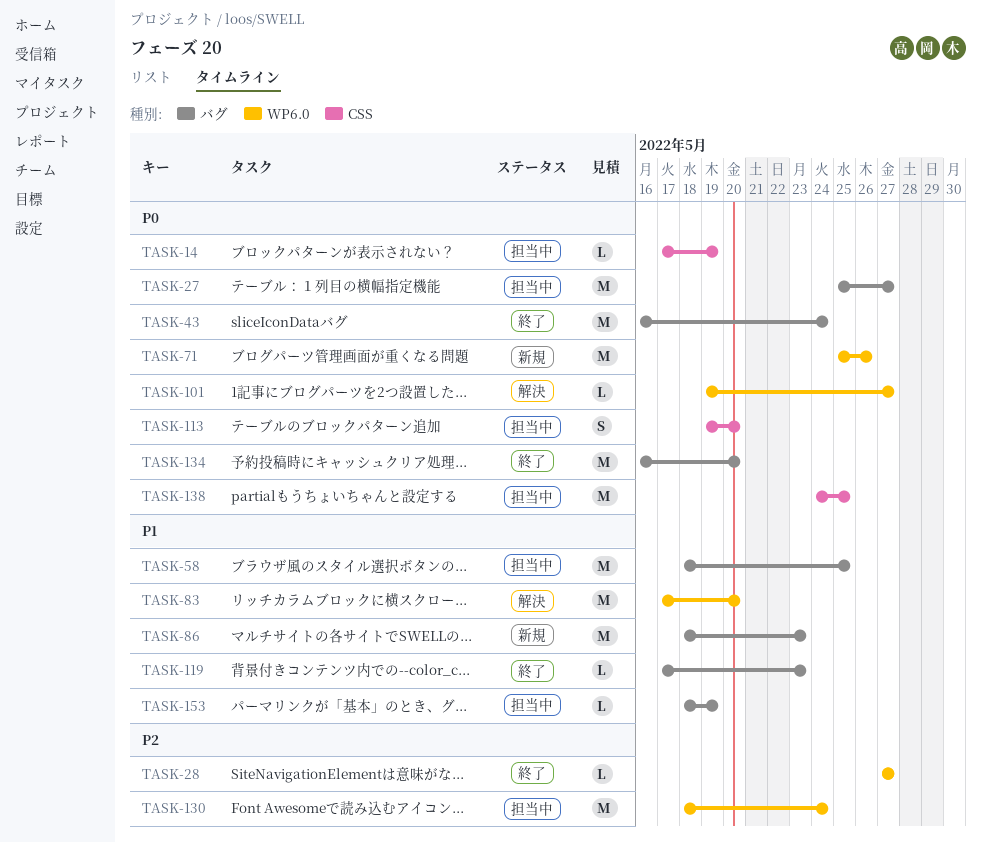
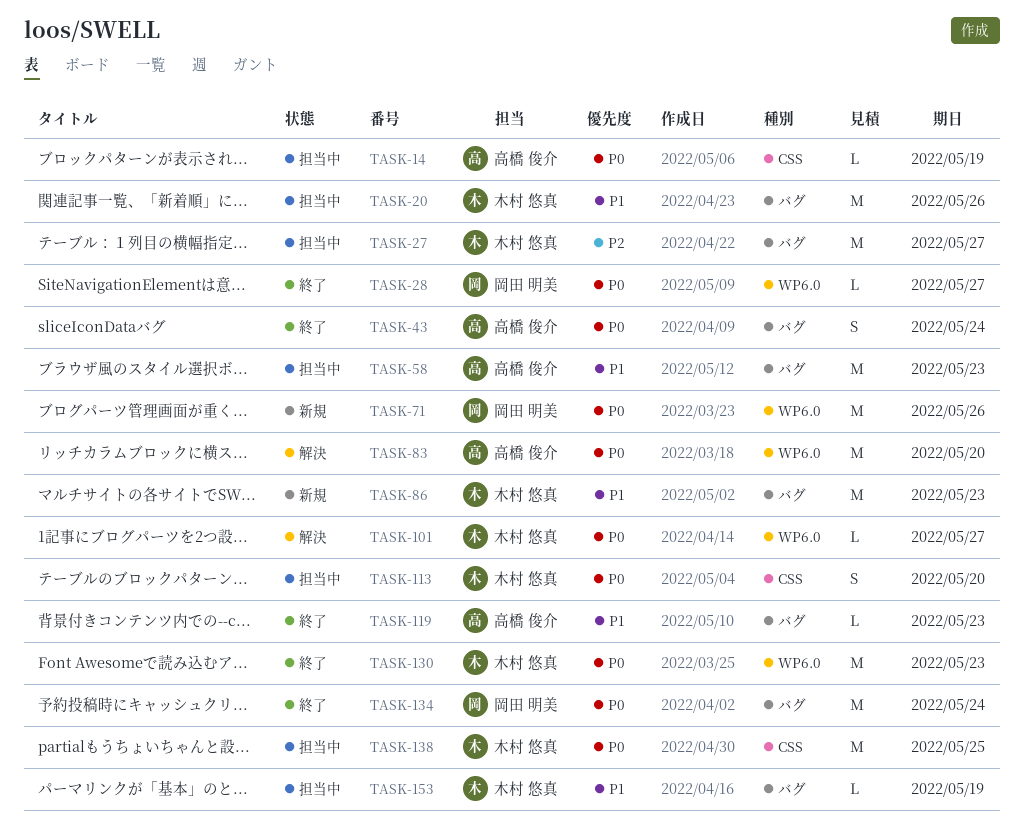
TASK-20: none -> present
TASK-27, priority: P0 -> P2
TASK-28, priority: P2 -> P0
TASK-43, estimate: M -> S
TASK-58, due: May 25 -> May 23
TASK-83, priority: P1 -> P0
TASK-130, status: 担当中 -> 終了
TASK-130, priority: P2 -> P0
TASK-130, due: May 24 -> May 23
TASK-134, due: May 20 -> May 24

